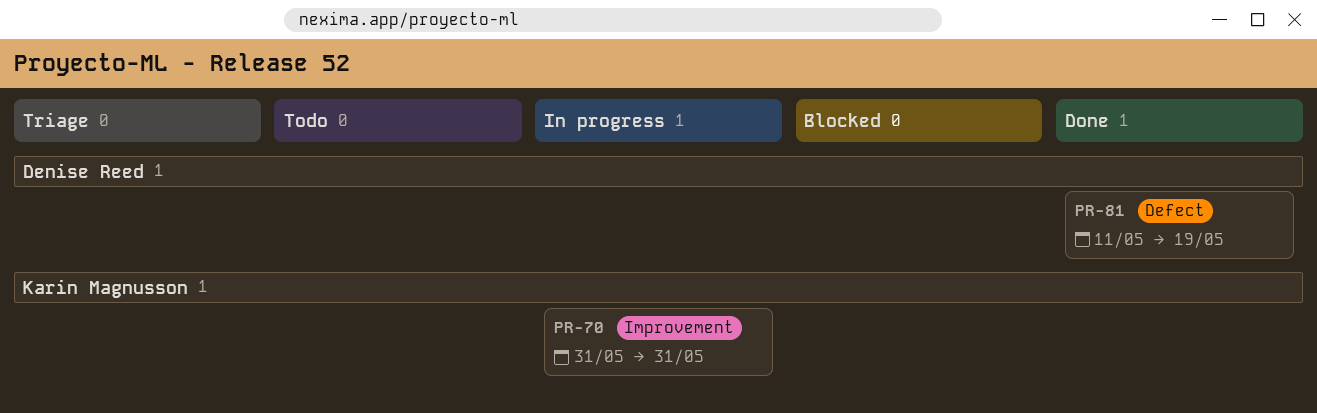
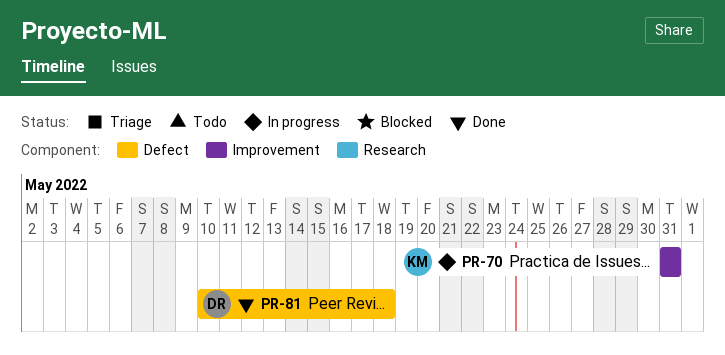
PR-81, start: May 11 -> May 10
PR-81, due: May 19 -> May 18

